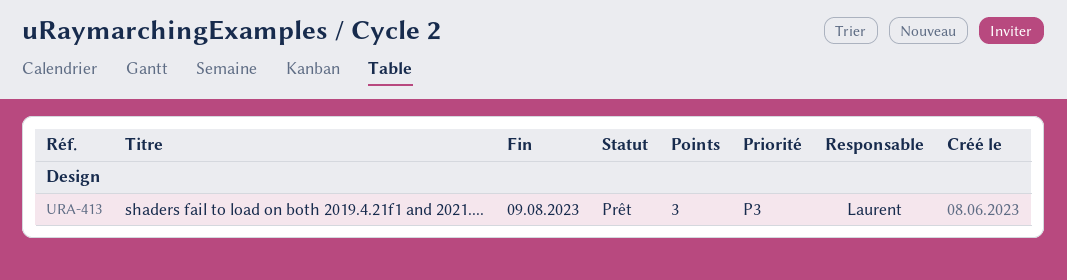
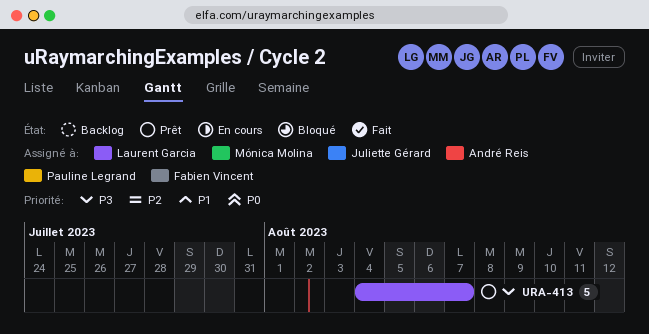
URA-413, estimate: 3 -> 5
URA-413, due: Aug 9 -> Aug 7

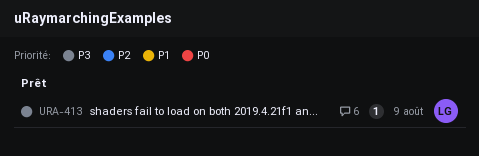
URA-413, estimate: 5 -> 1
URA-413, due: Aug 7 -> Aug 9

